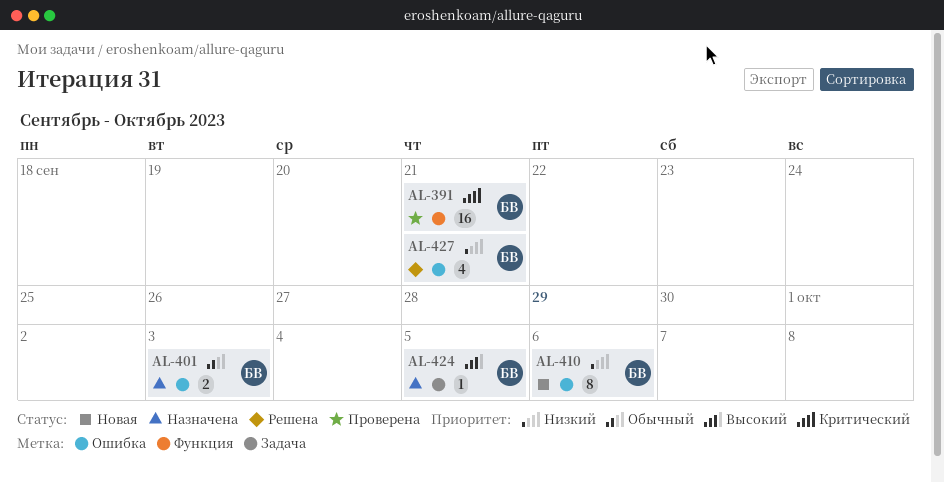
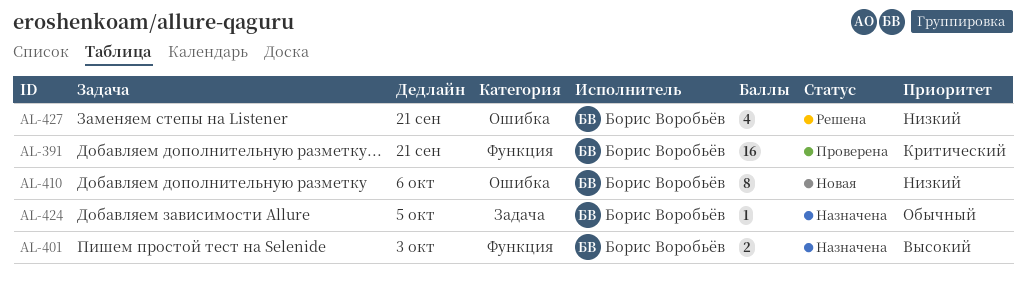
AL-401, priority: Обычный -> Высокий
AL-401, label: Ошибка -> Функция
AL-424, priority: Высокий -> Обычный

